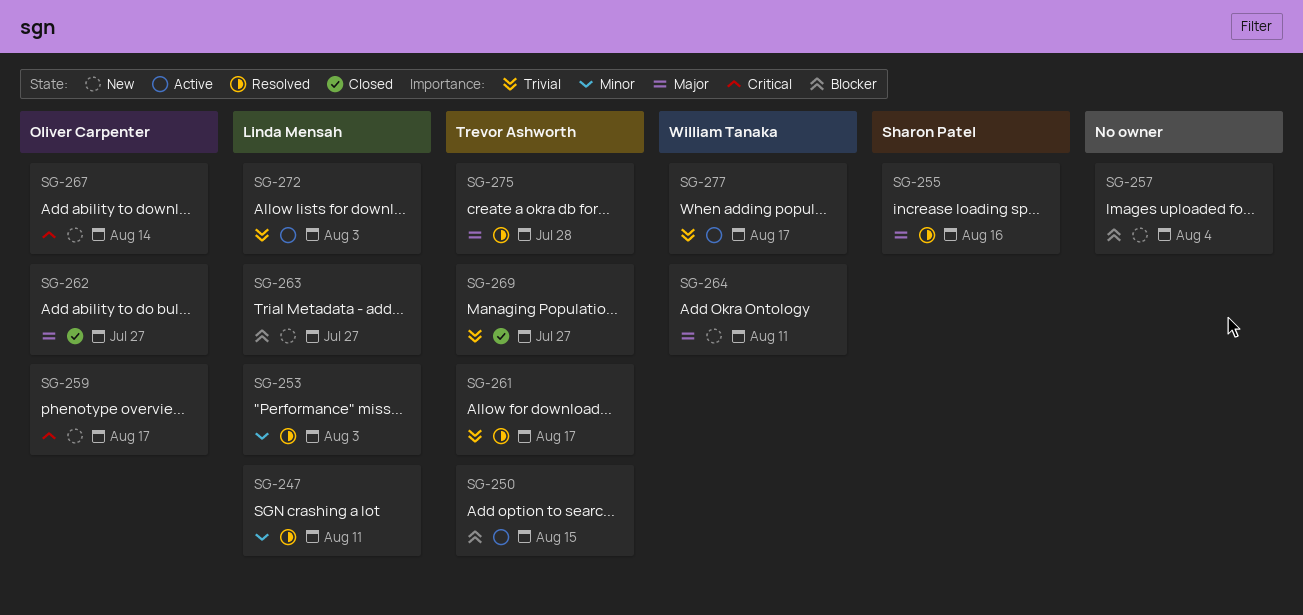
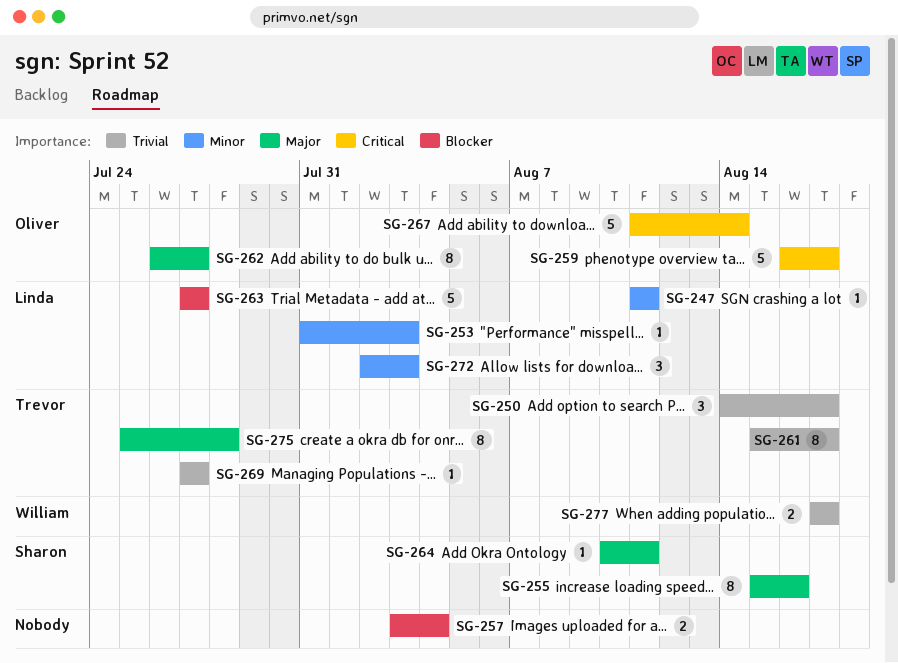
SG-250, priority: Blocker -> Trivial
SG-250, due: Aug 15 -> Aug 17
SG-264, owner: William Tanaka -> Sharon Patel
SG-272, priority: Trivial -> Minor

